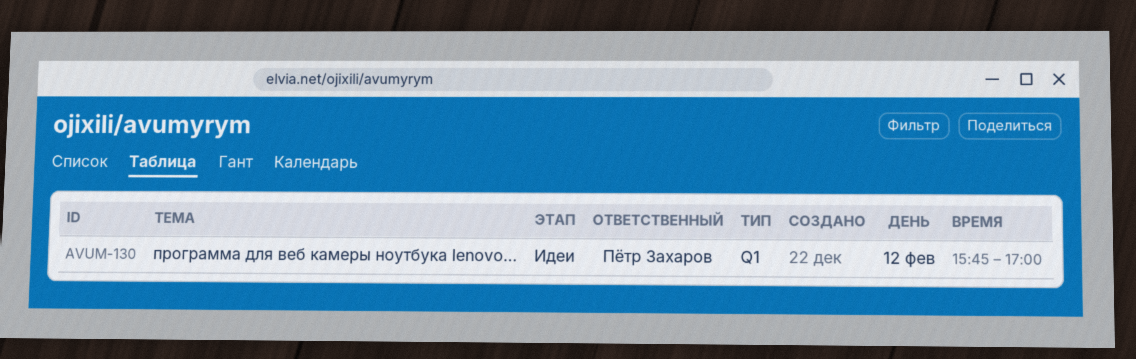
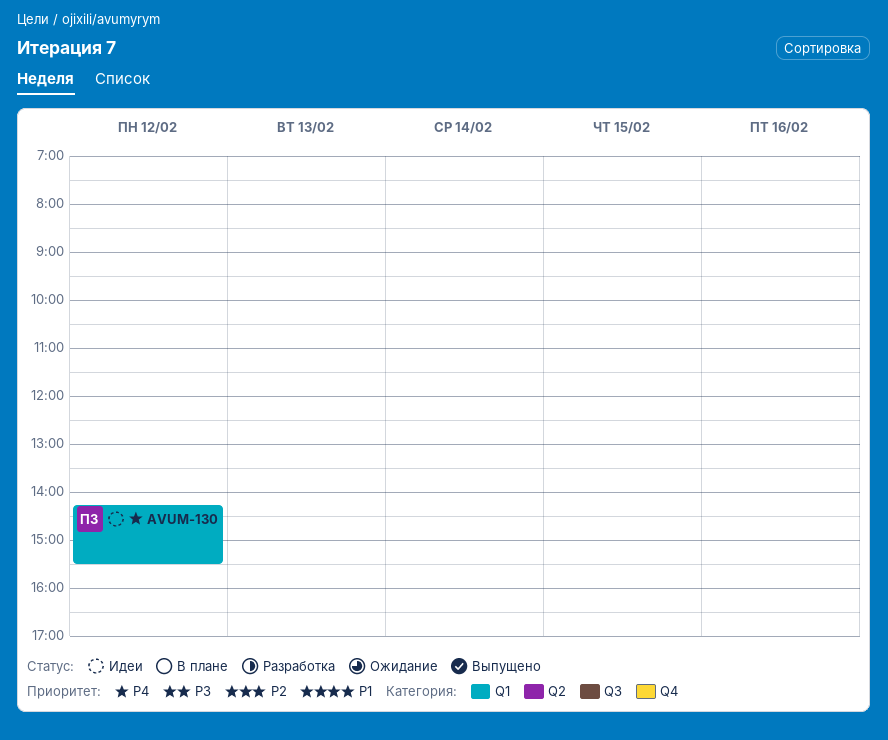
AVUM-130, begins: 15:45 -> 14:15
AVUM-130, ends: 17:00 -> 15:30

